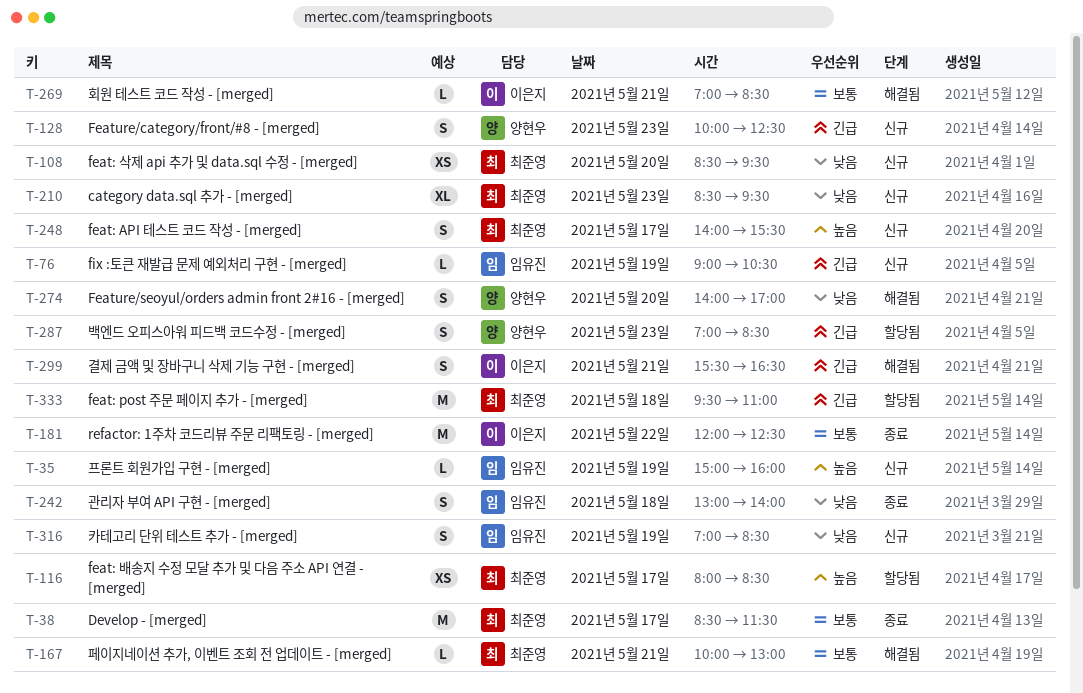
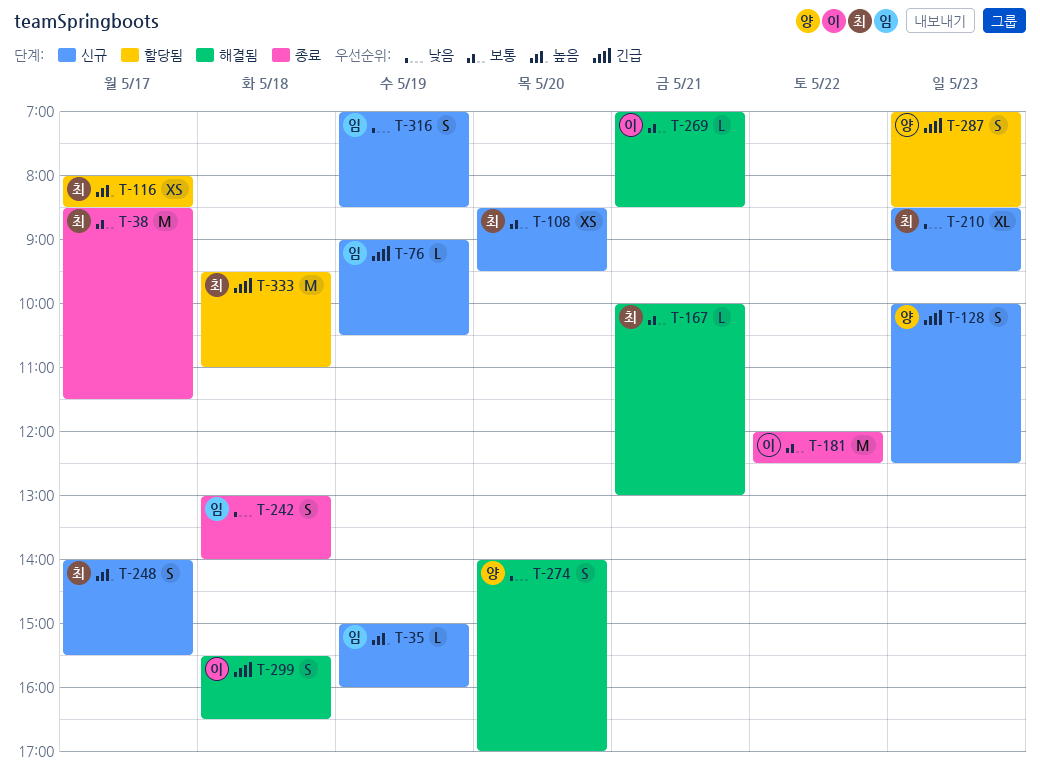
T-108, priority: 낮음 -> 보통
T-299, day: May 21 -> May 18

